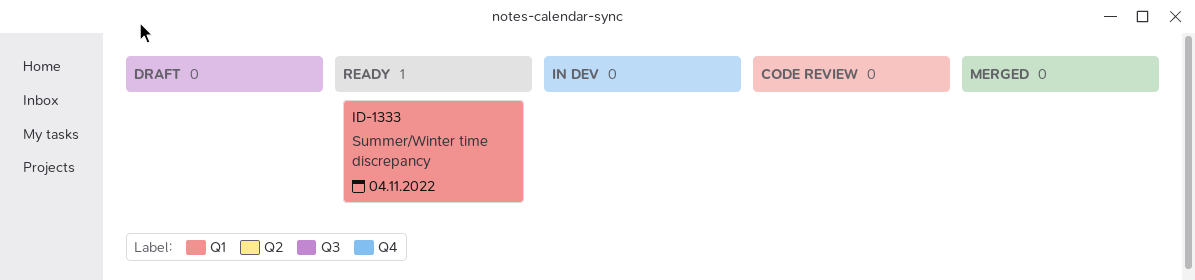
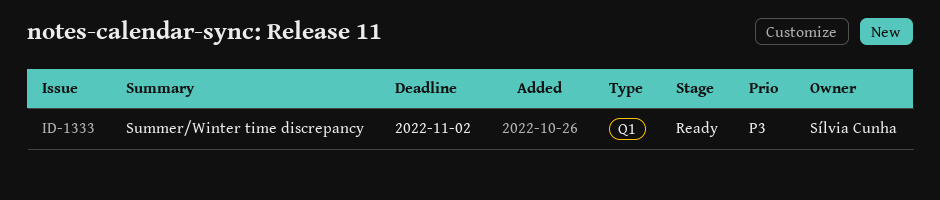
ID-1333, due: Nov 4 -> Nov 2

